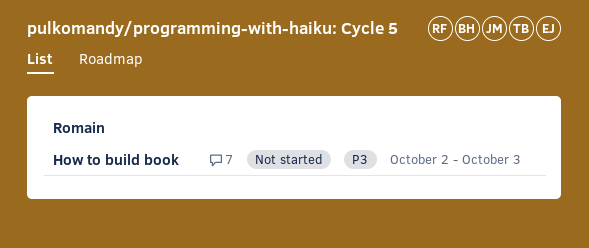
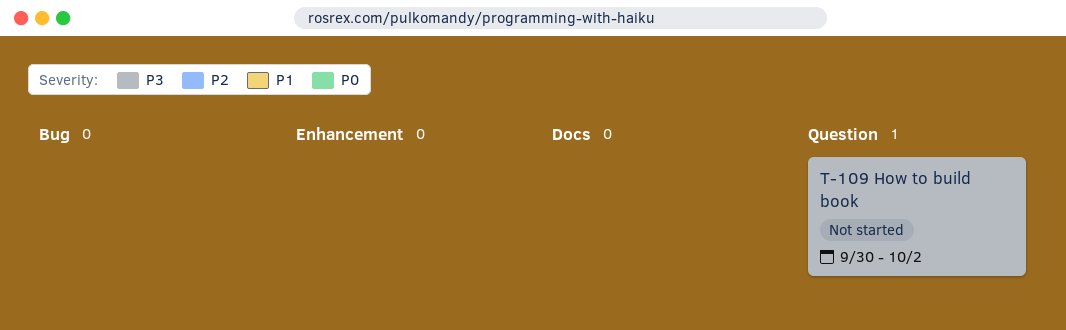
How to build book, start: Oct 2 -> Sep 30
How to build book, due: Oct 3 -> Oct 2

